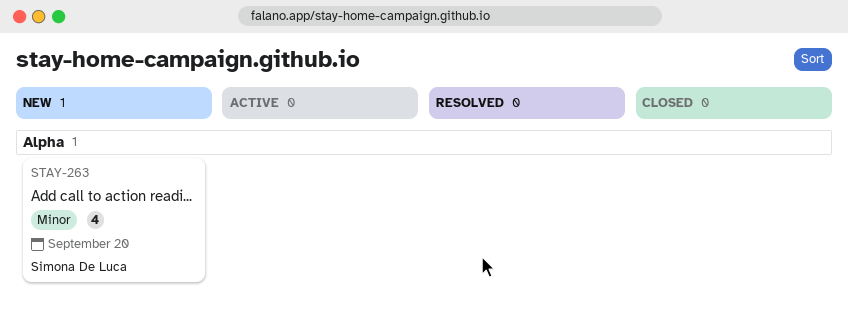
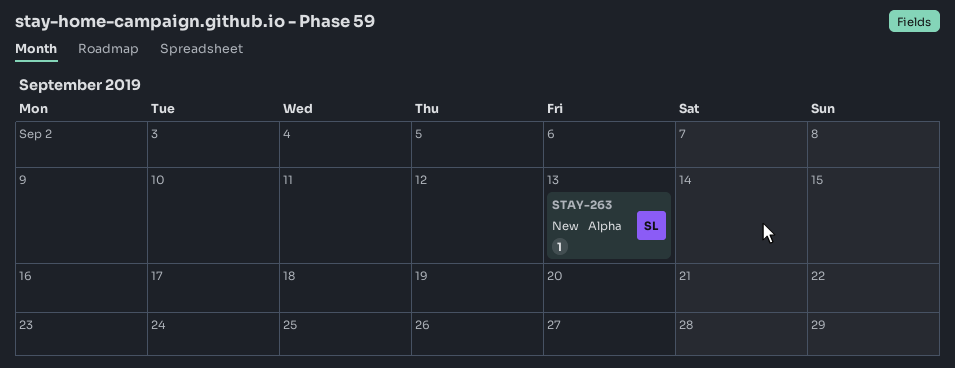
STAY-263, estimate: 4 -> 1
STAY-263, due: Sep 20 -> Sep 13

